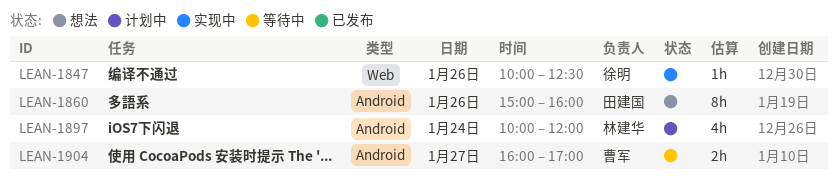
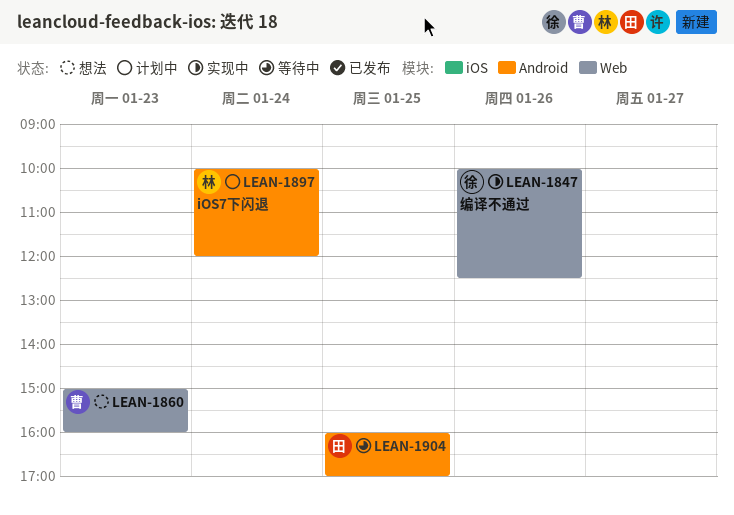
LEAN-1860, owner: 田建国 -> 曹军
LEAN-1860, label: Android -> Web
LEAN-1860, day: Jan 26 -> Jan 23
LEAN-1904, owner: 曹军 -> 田建国
LEAN-1904, day: Jan 27 -> Jan 25

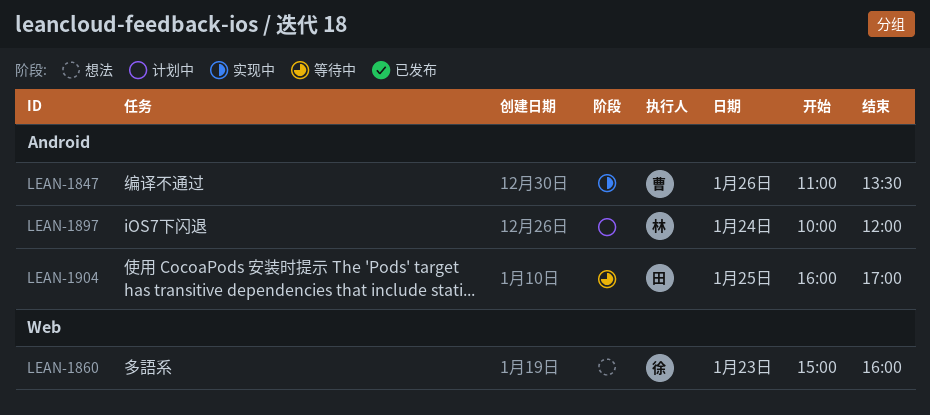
LEAN-1847, owner: 徐 -> 曹
LEAN-1847, label: Web -> Android
LEAN-1847, begins: 10:00 -> 11:00
LEAN-1847, ends: 12:30 -> 13:30
LEAN-1860, owner: 曹 -> 徐

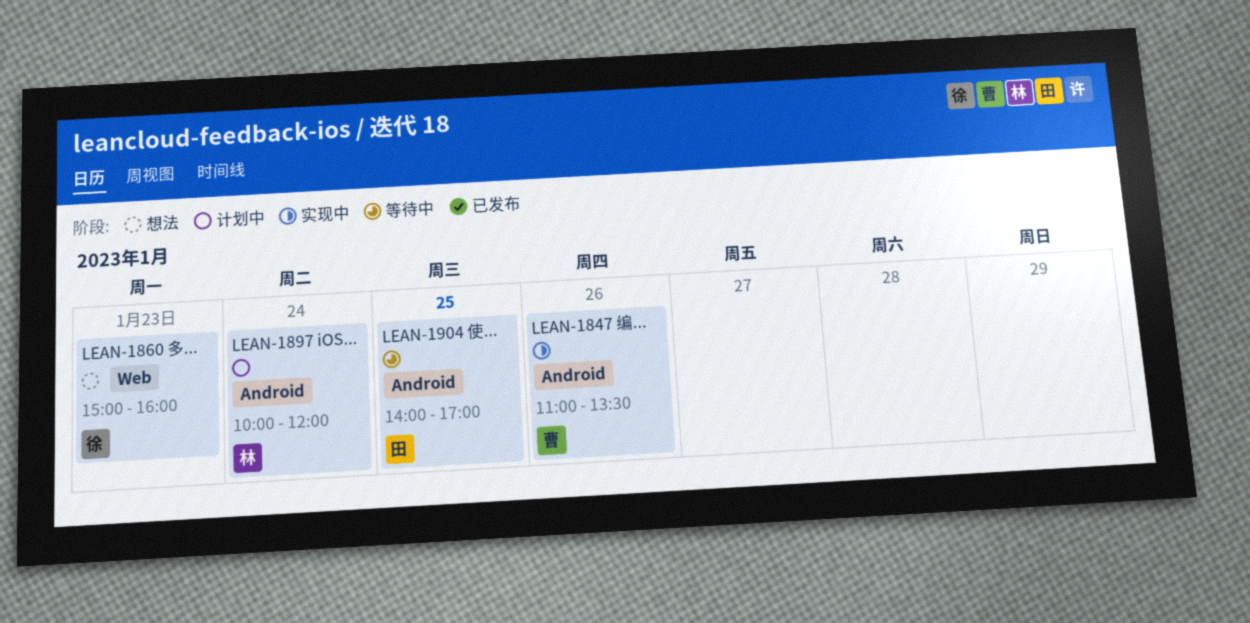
LEAN-1904, begins: 16:00 -> 14:00

